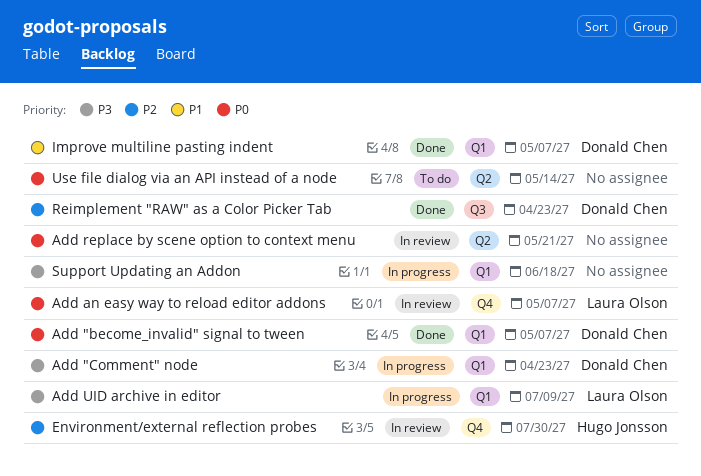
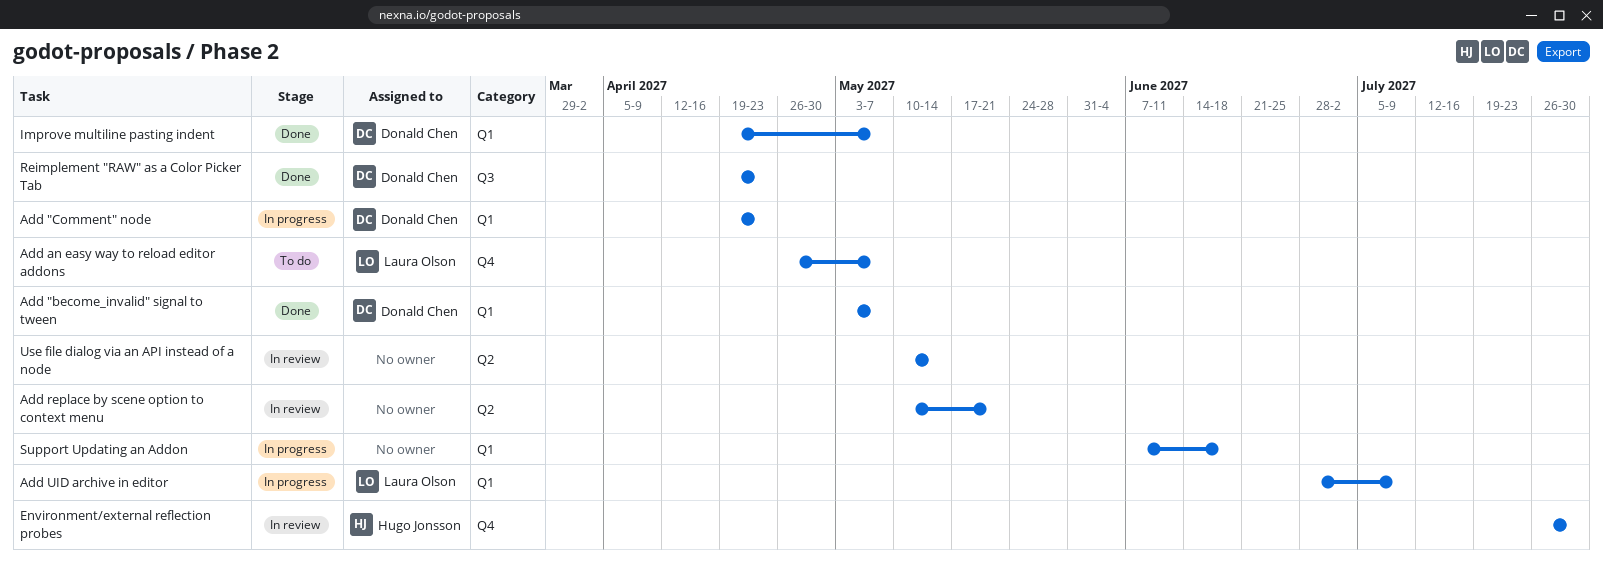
Add an easy way to reload editor addons, status: In review -> To do
Use file dialog via an API instead of a node, status: To do -> In review

